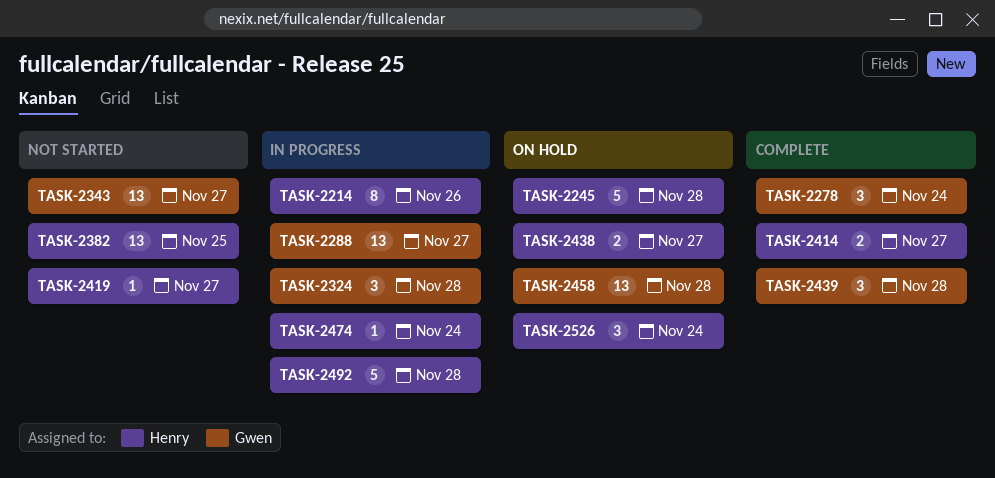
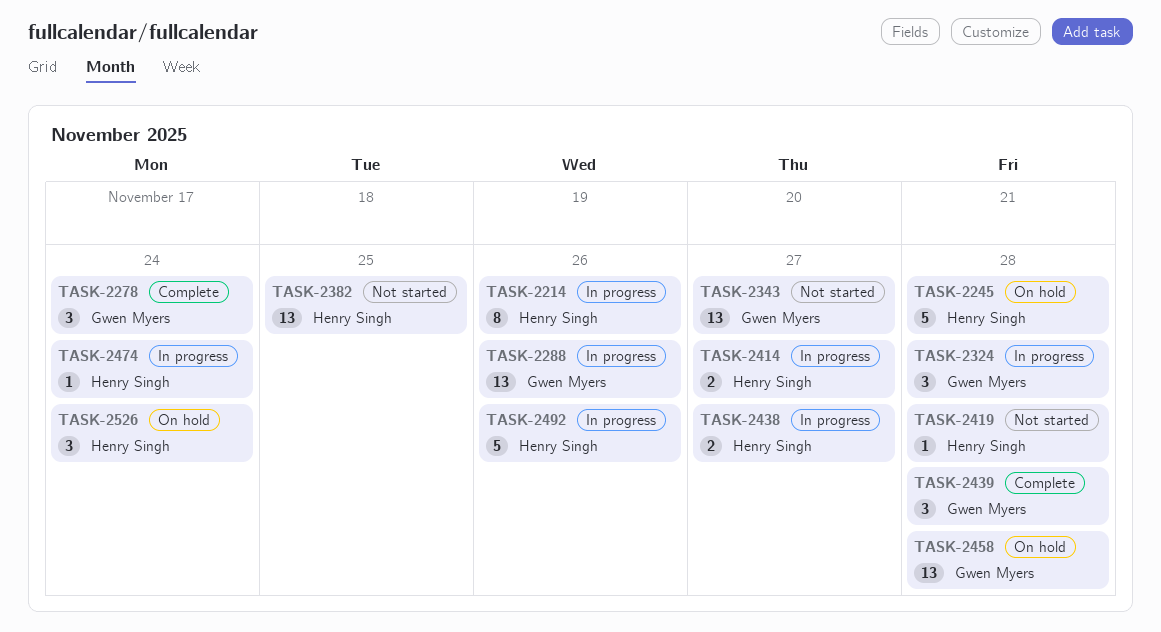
TASK-2288, due: Nov 27 -> Nov 26
TASK-2414, status: Complete -> In progress
TASK-2419, due: Nov 27 -> Nov 28
TASK-2438, status: On hold -> In progress
TASK-2492, due: Nov 28 -> Nov 26

